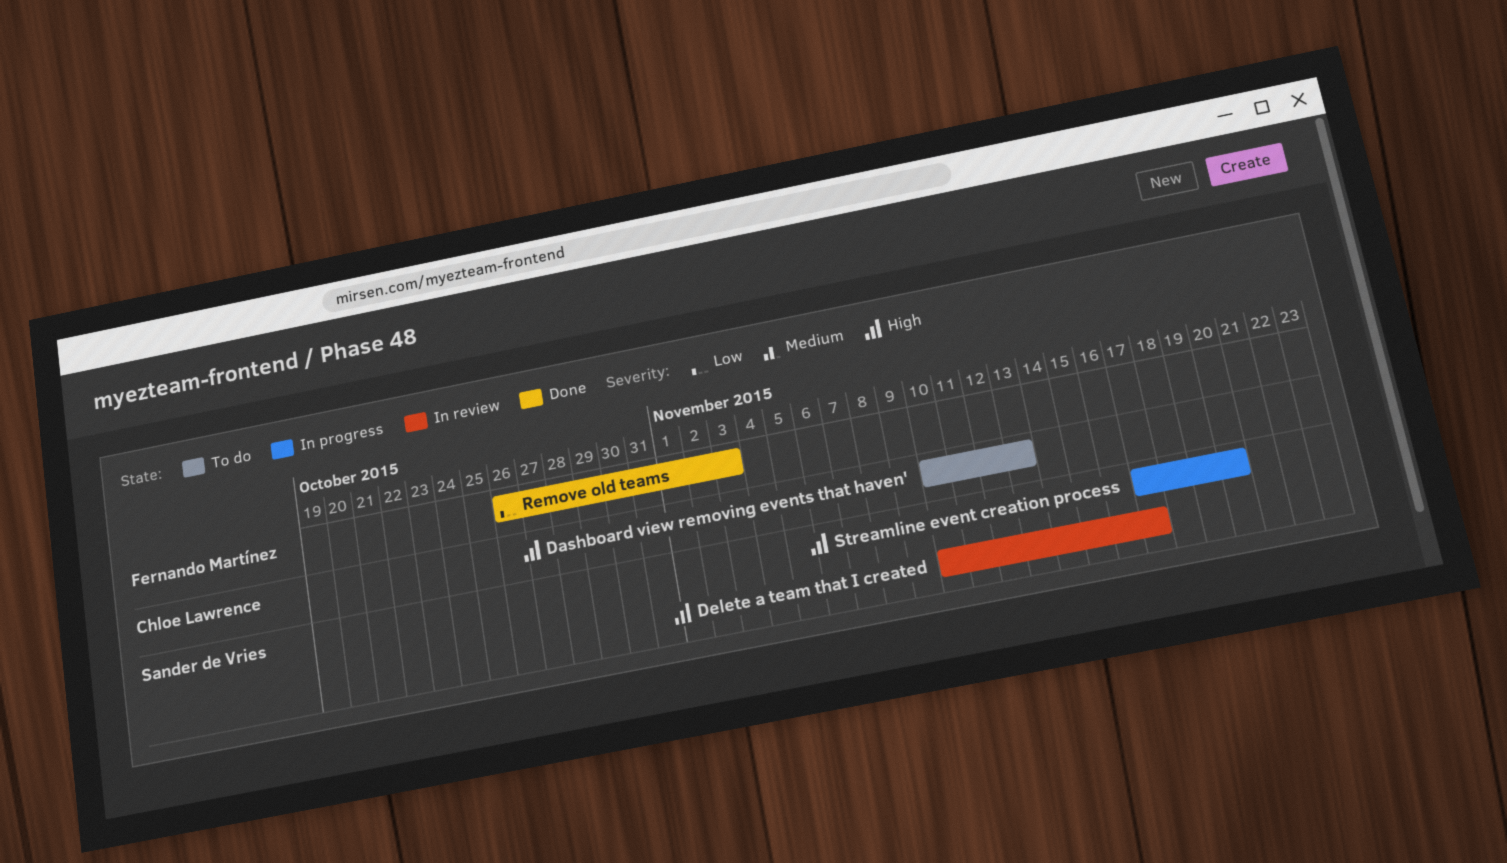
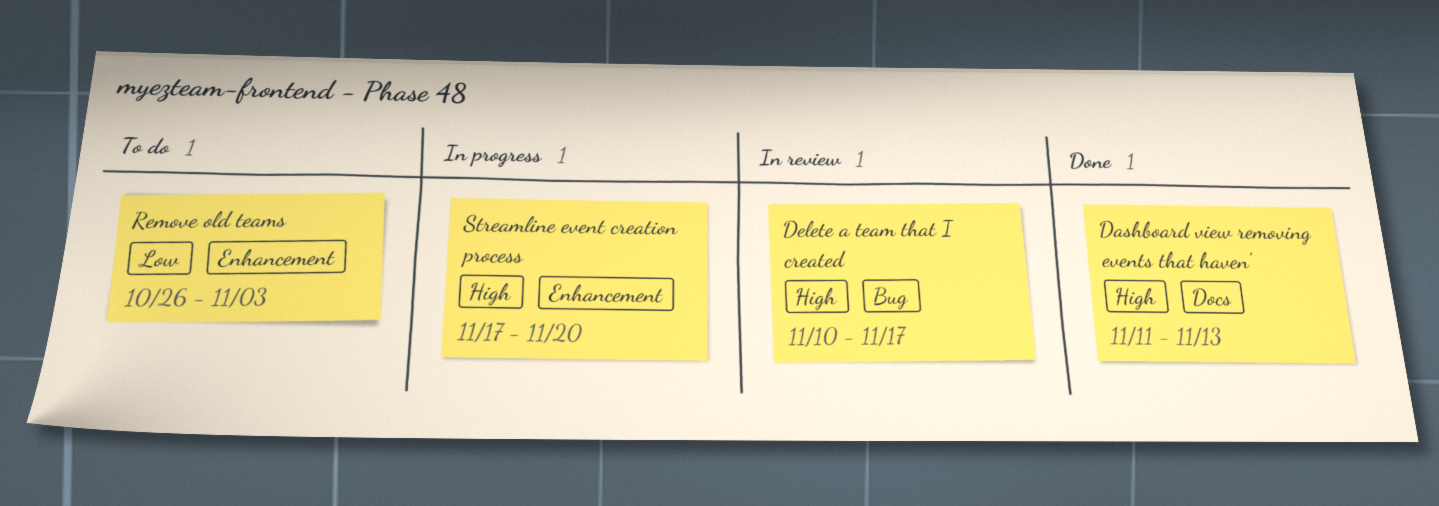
Dashboard view removing events that haven', status: To do -> Done
Dashboard view removing events that haven', start: Nov 10 -> Nov 11
Remove old teams, status: Done -> To do

